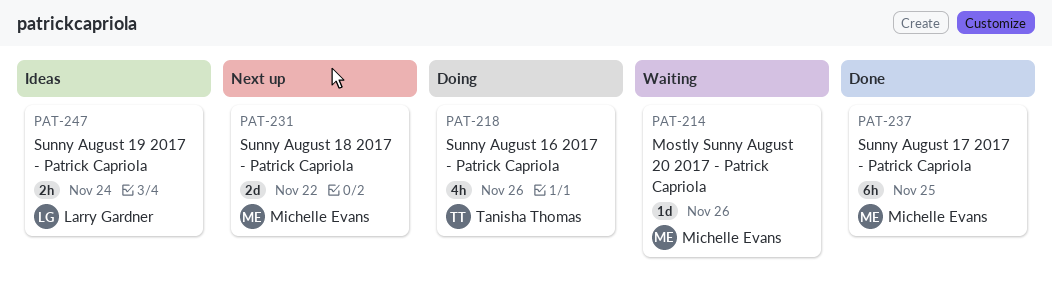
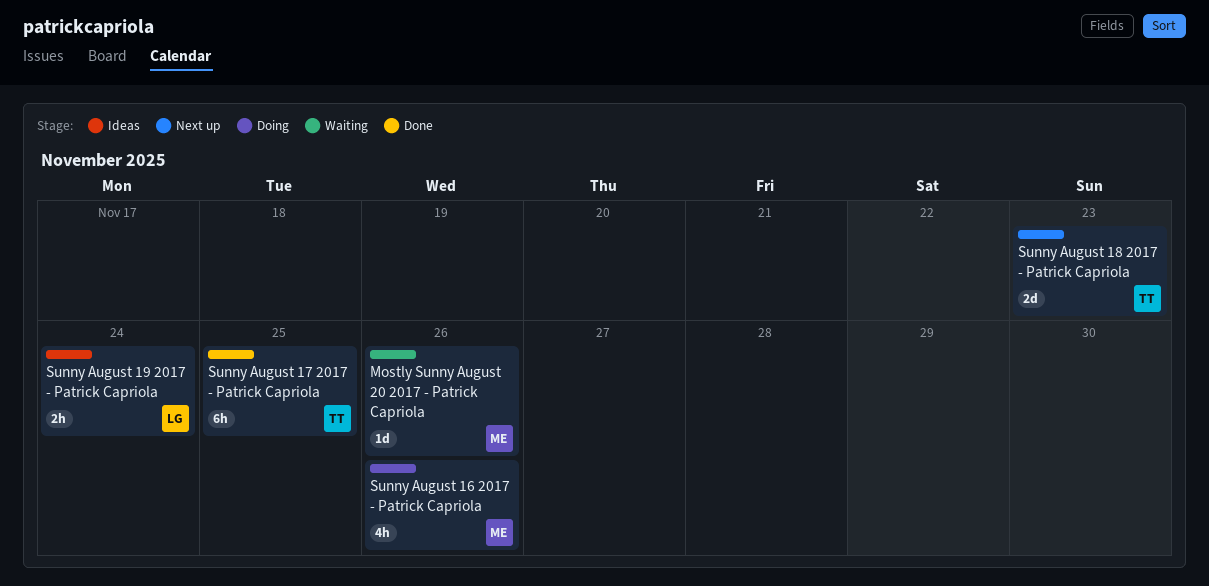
Sunny August 16 2017 - Patrick Capriola, owner: Tanisha Thomas -> Michelle Evans
Sunny August 17 2017 - Patrick Capriola, owner: Michelle Evans -> Tanisha Thomas
Sunny August 18 2017 - Patrick Capriola, owner: Michelle Evans -> Tanisha Thomas
Sunny August 18 2017 - Patrick Capriola, due: Nov 22 -> Nov 23

